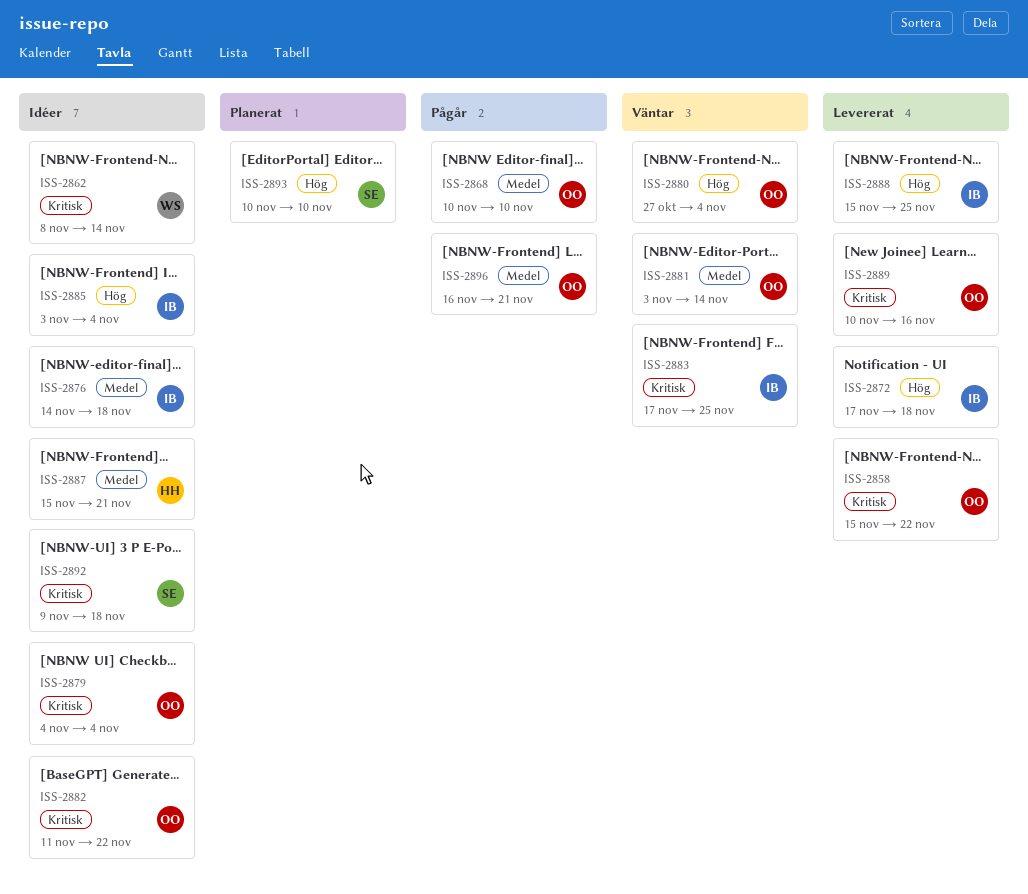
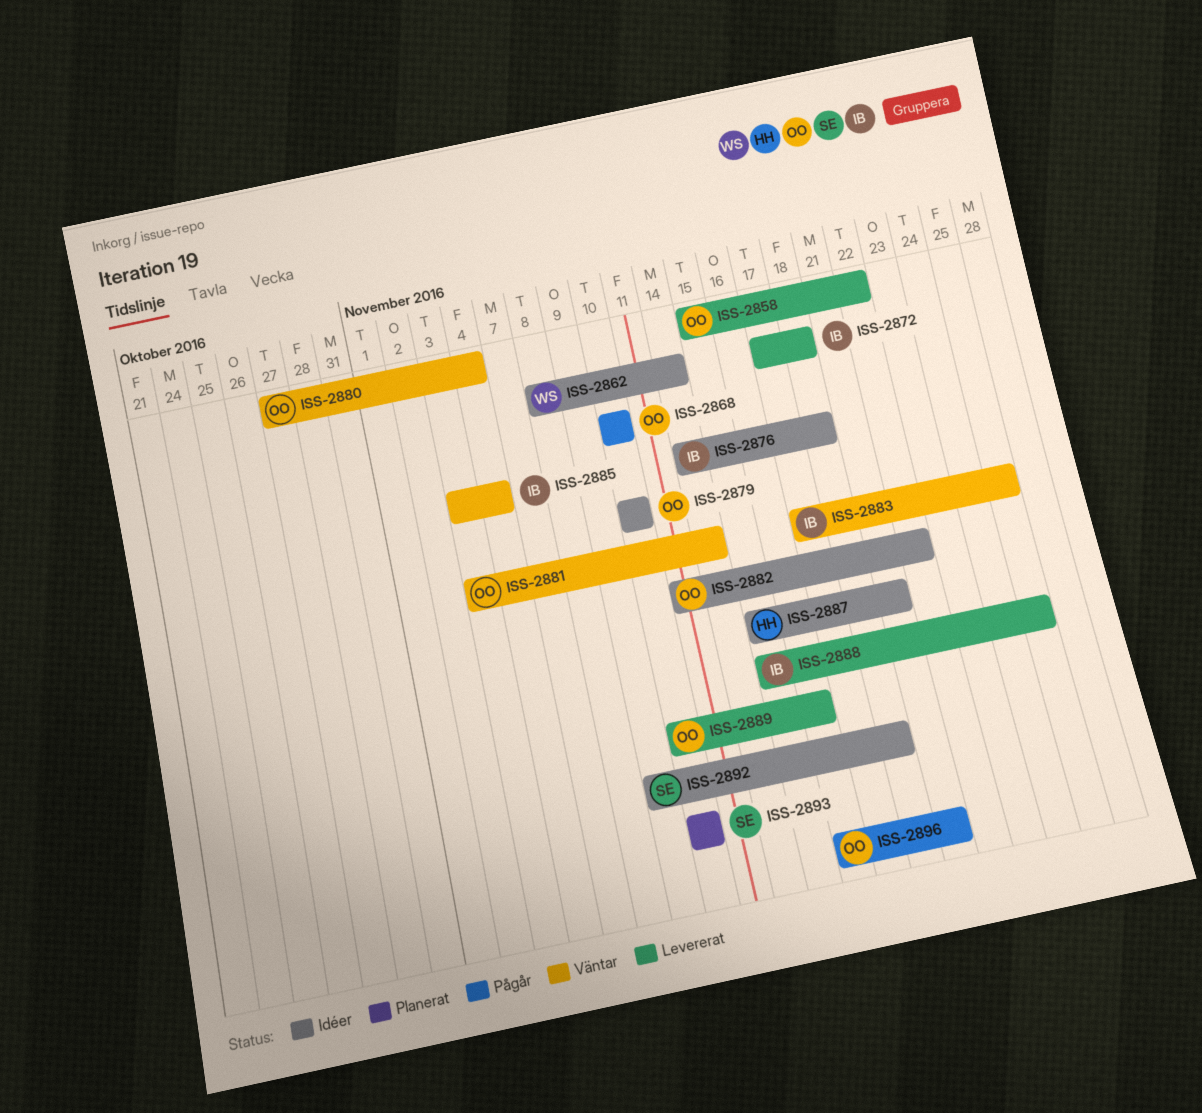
ISS-2879, start: Nov 4 -> Nov 10
ISS-2879, due: Nov 4 -> Nov 10
ISS-2885, status: Idéer -> Väntar

